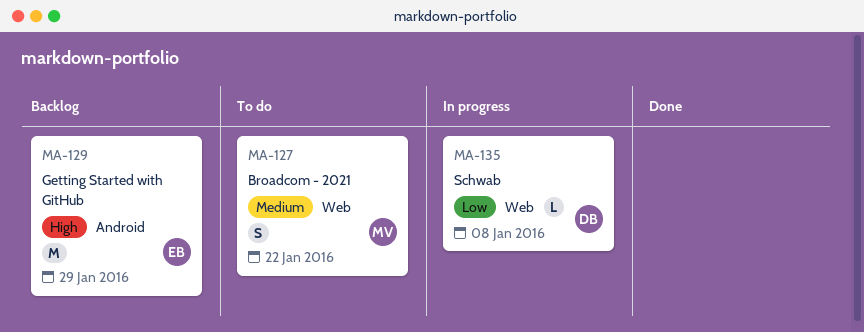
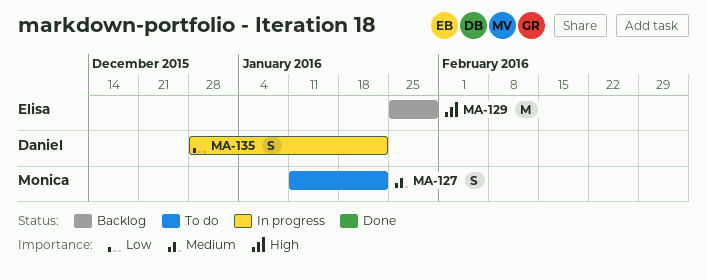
MA-135, estimate: L -> S
MA-135, due: Jan 8 -> Jan 22

